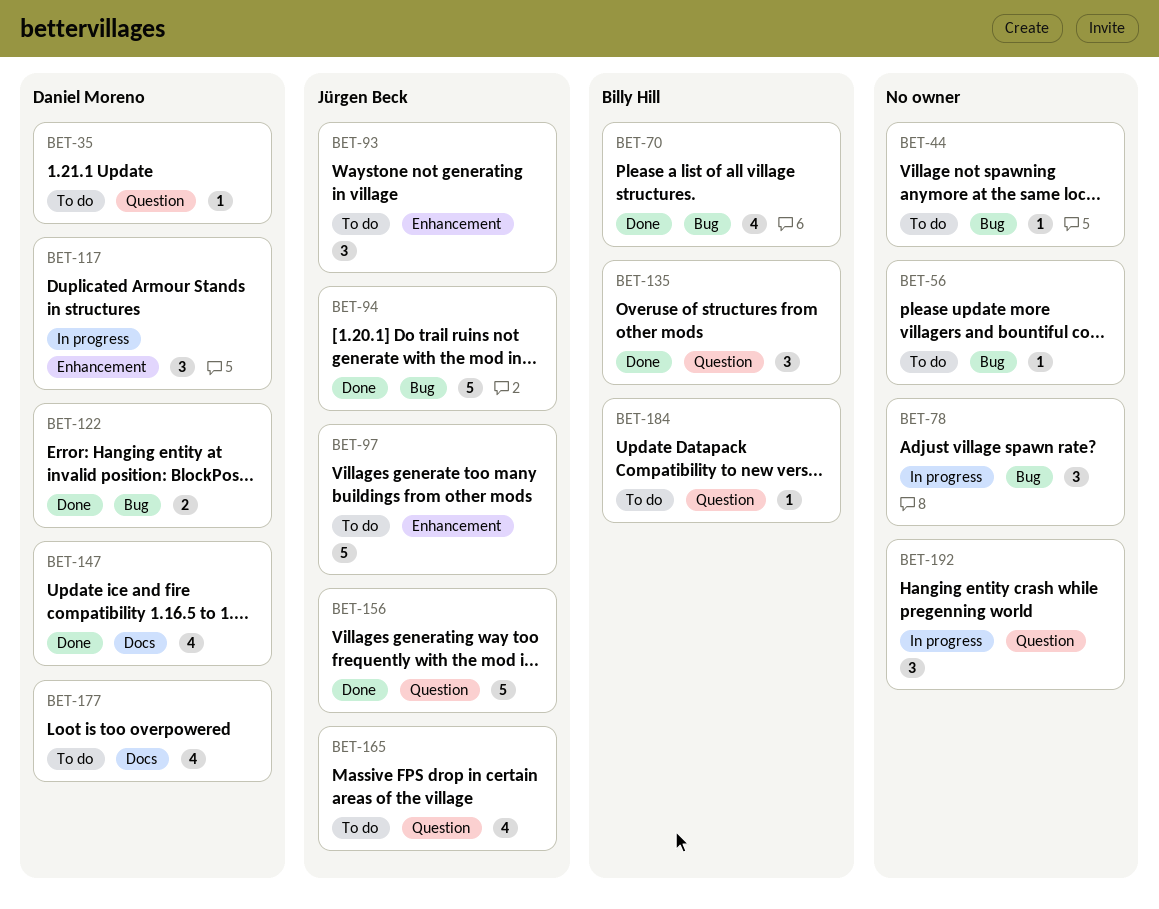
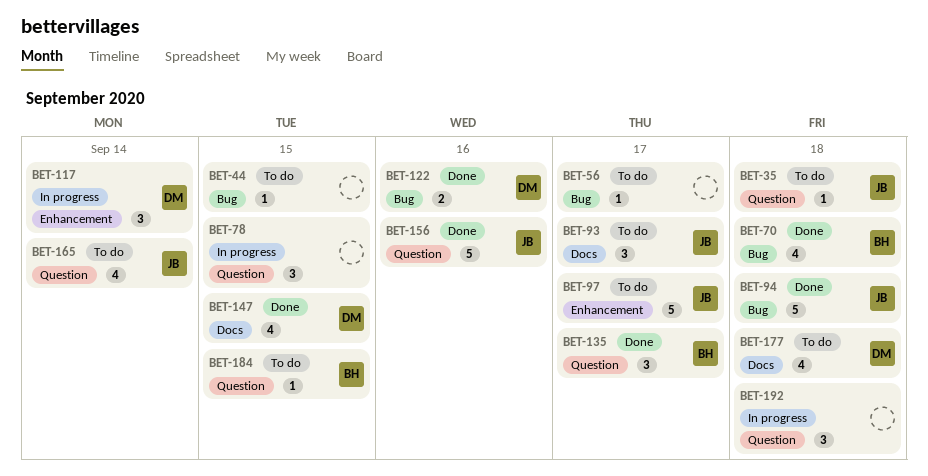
BET-35, owner: Daniel Moreno -> Jürgen Beck
BET-78, label: Bug -> Question
BET-93, label: Enhancement -> Docs

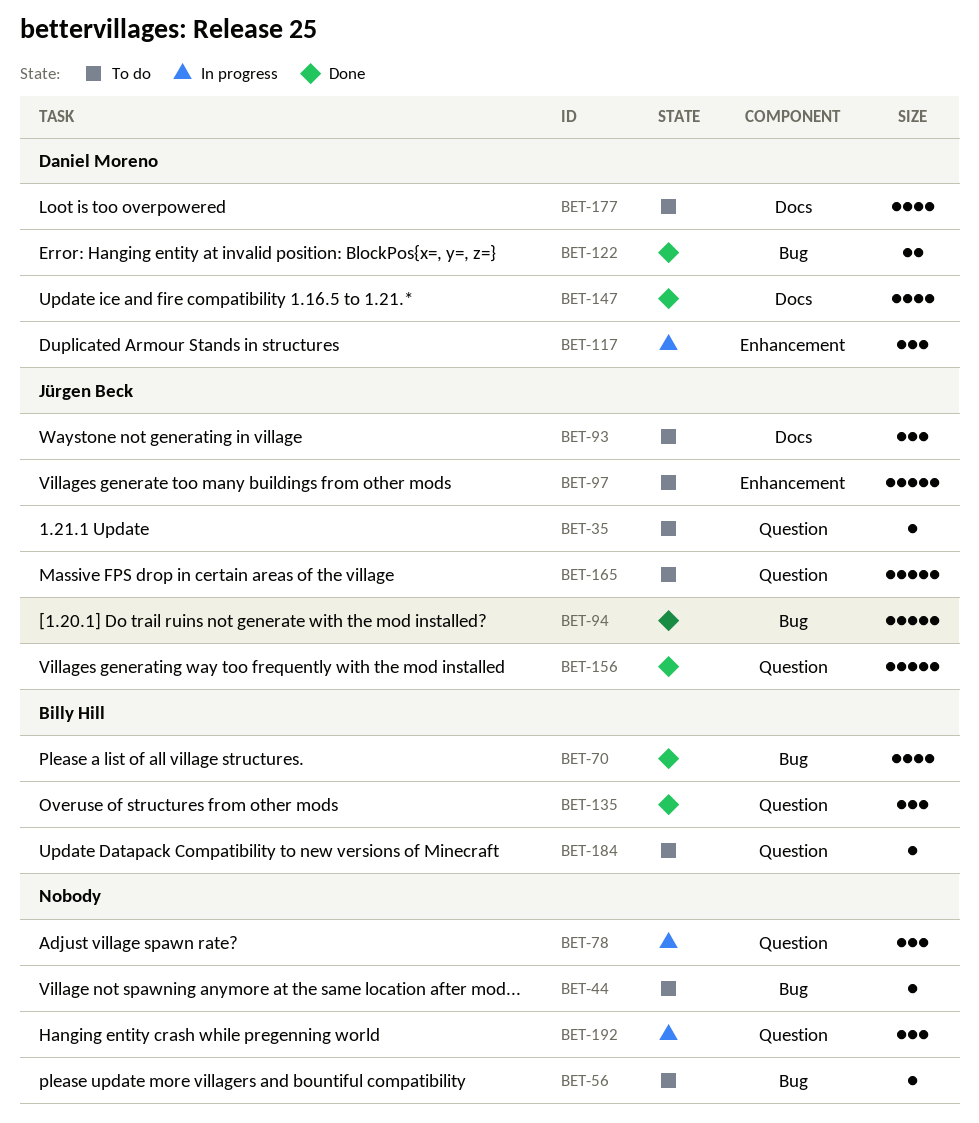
BET-165, estimate: 4 -> 5

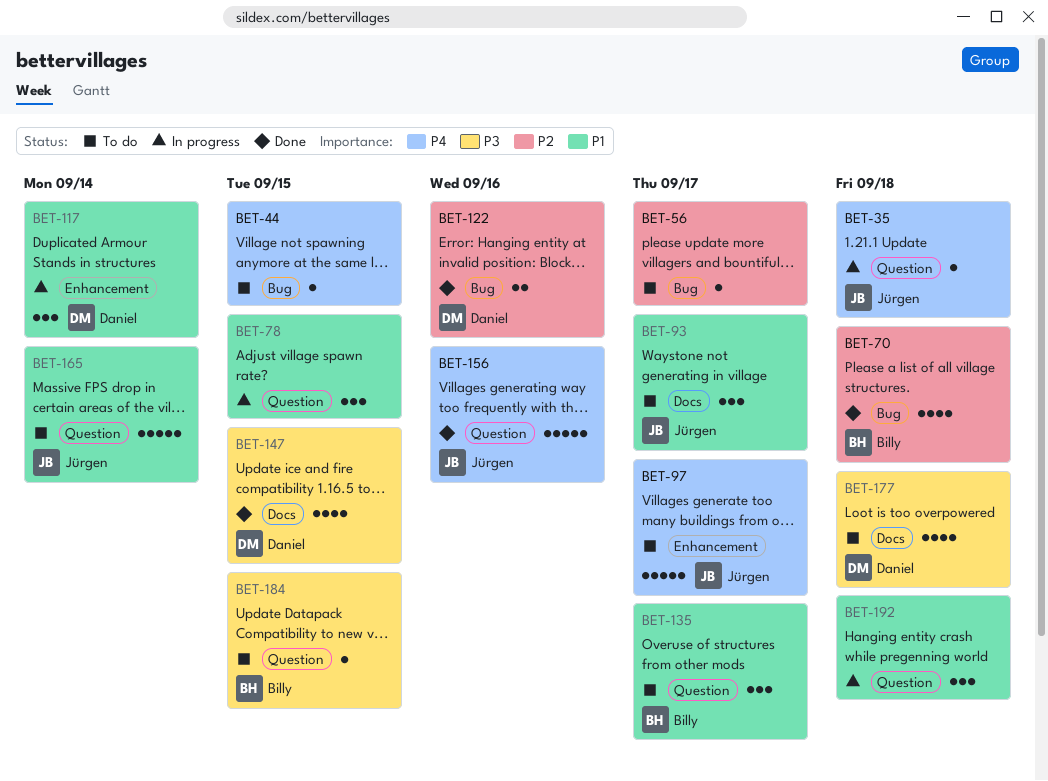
BET-35, status: To do -> In progress
BET-94: present -> none
BET-135, status: Done -> To do

